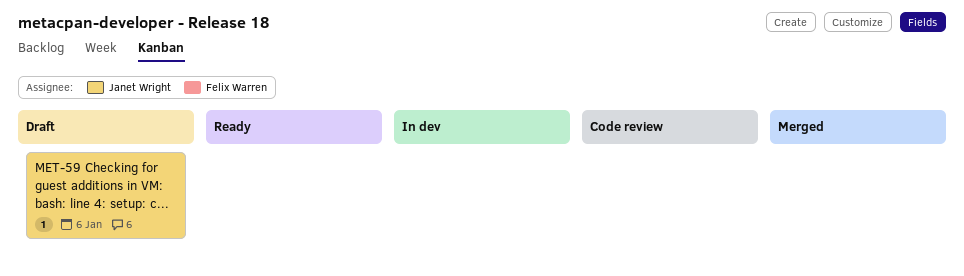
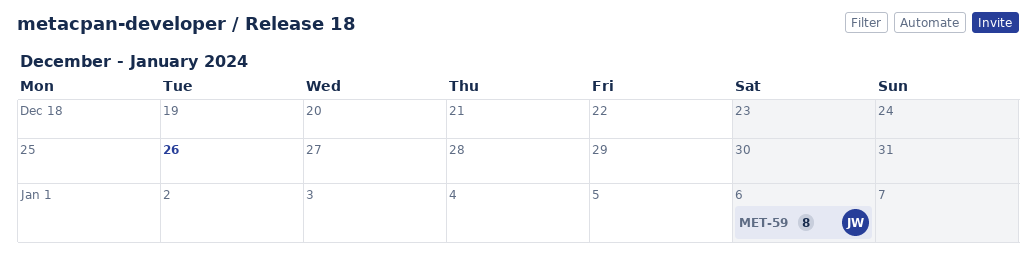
MET-59, estimate: 1 -> 8

